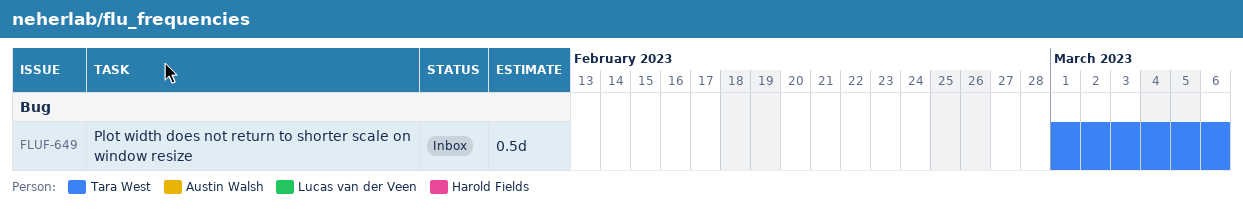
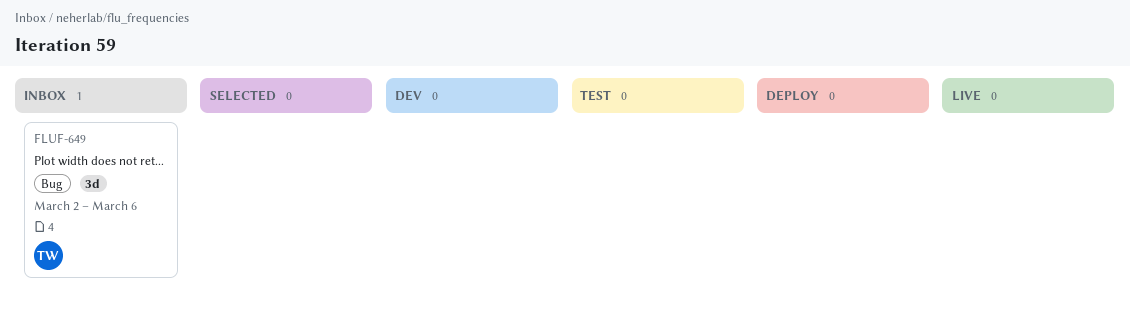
FLUF-649, estimate: 0.5d -> 3d
FLUF-649, start: Mar 1 -> Mar 2

